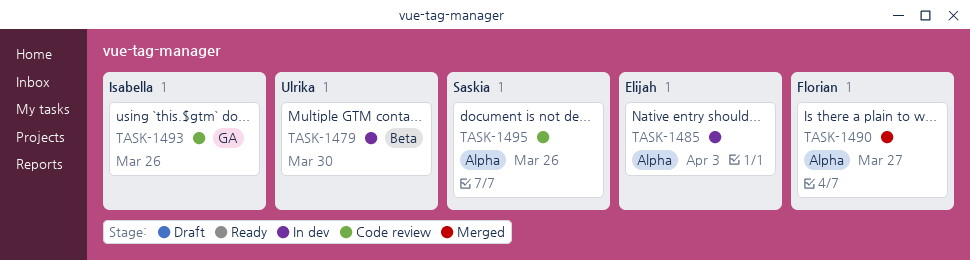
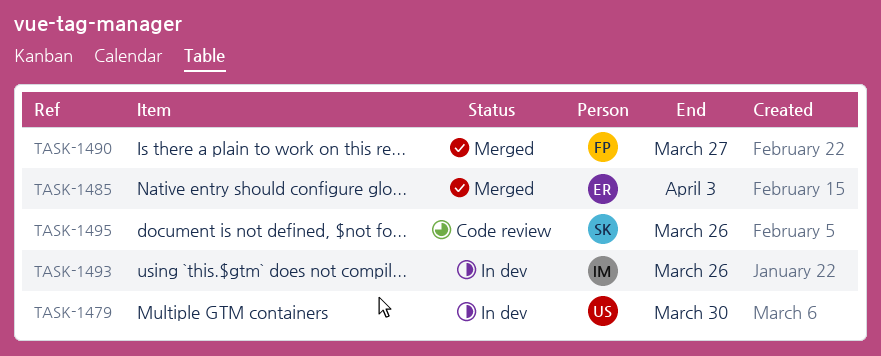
TASK-1485, status: In dev -> Merged
TASK-1493, status: Code review -> In dev

